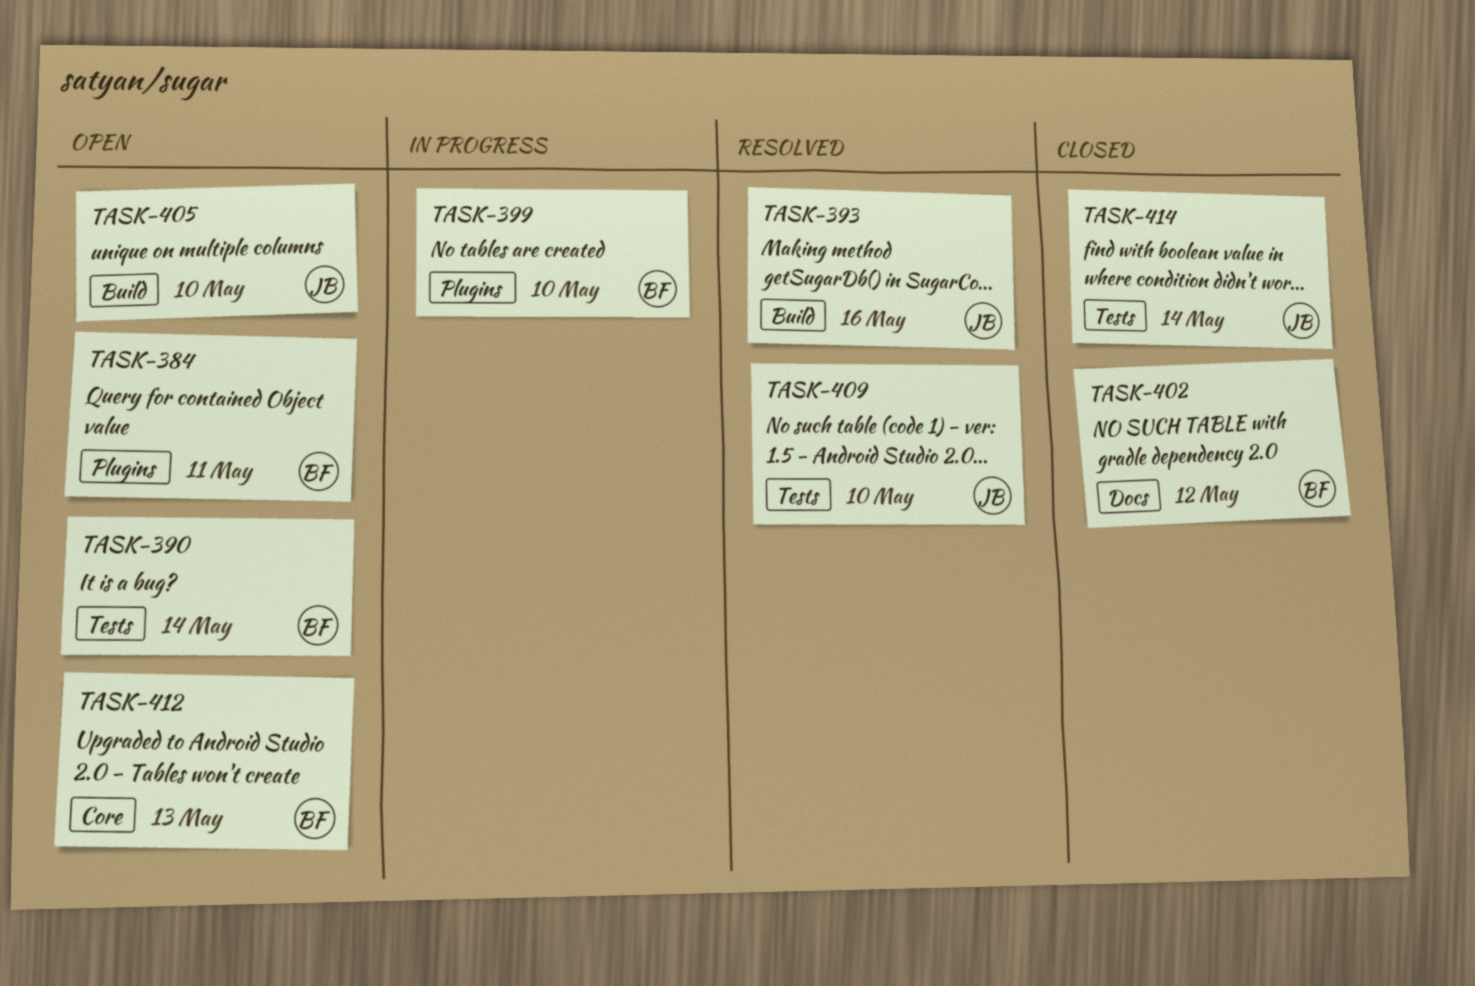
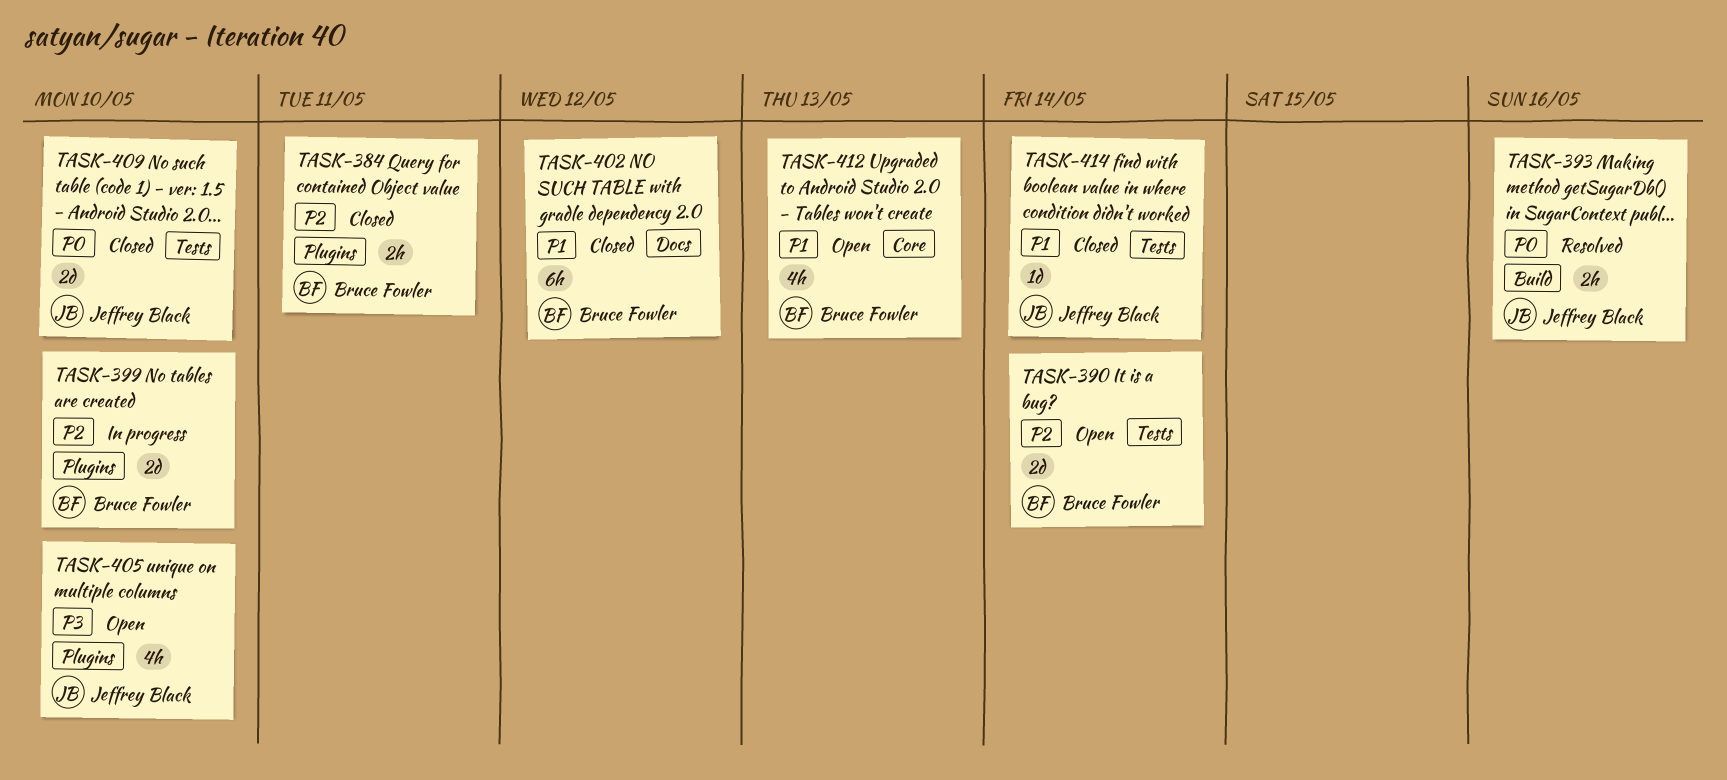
TASK-384, status: Open -> Closed
TASK-405, label: Build -> Plugins
TASK-409, status: Resolved -> Closed

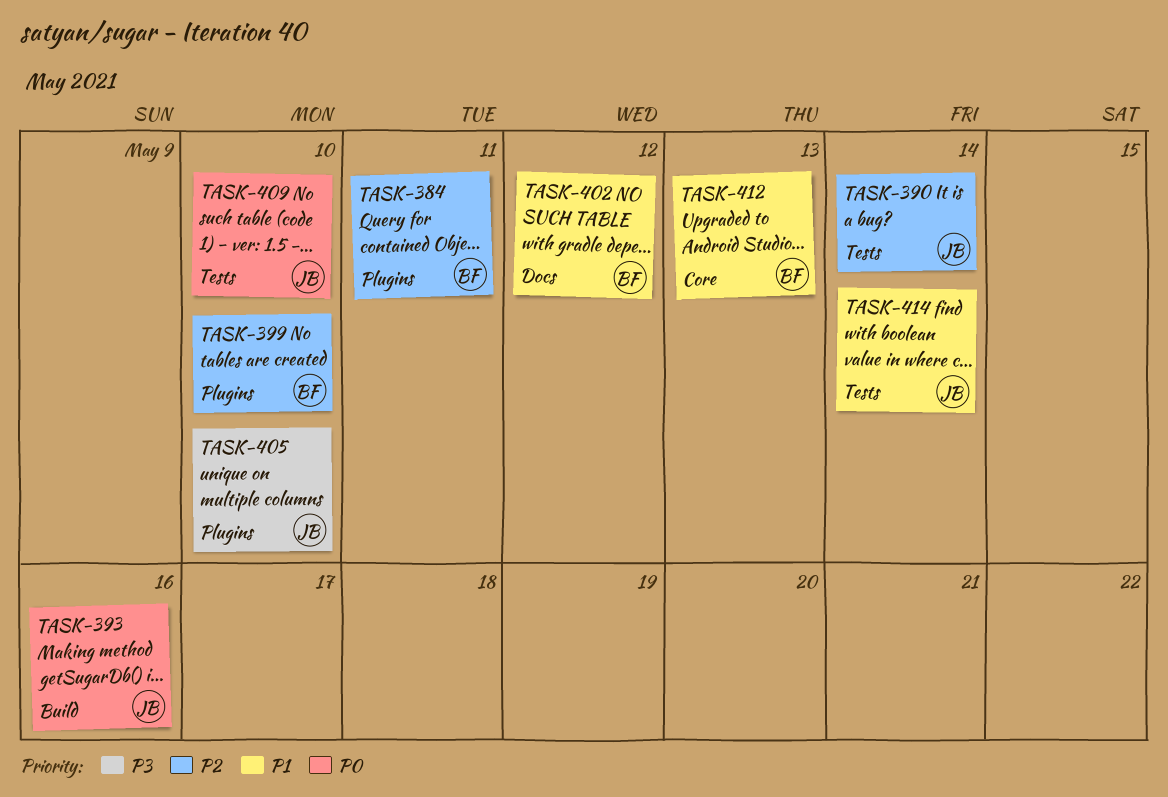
TASK-390, owner: Bruce Fowler -> Jeffrey Black

